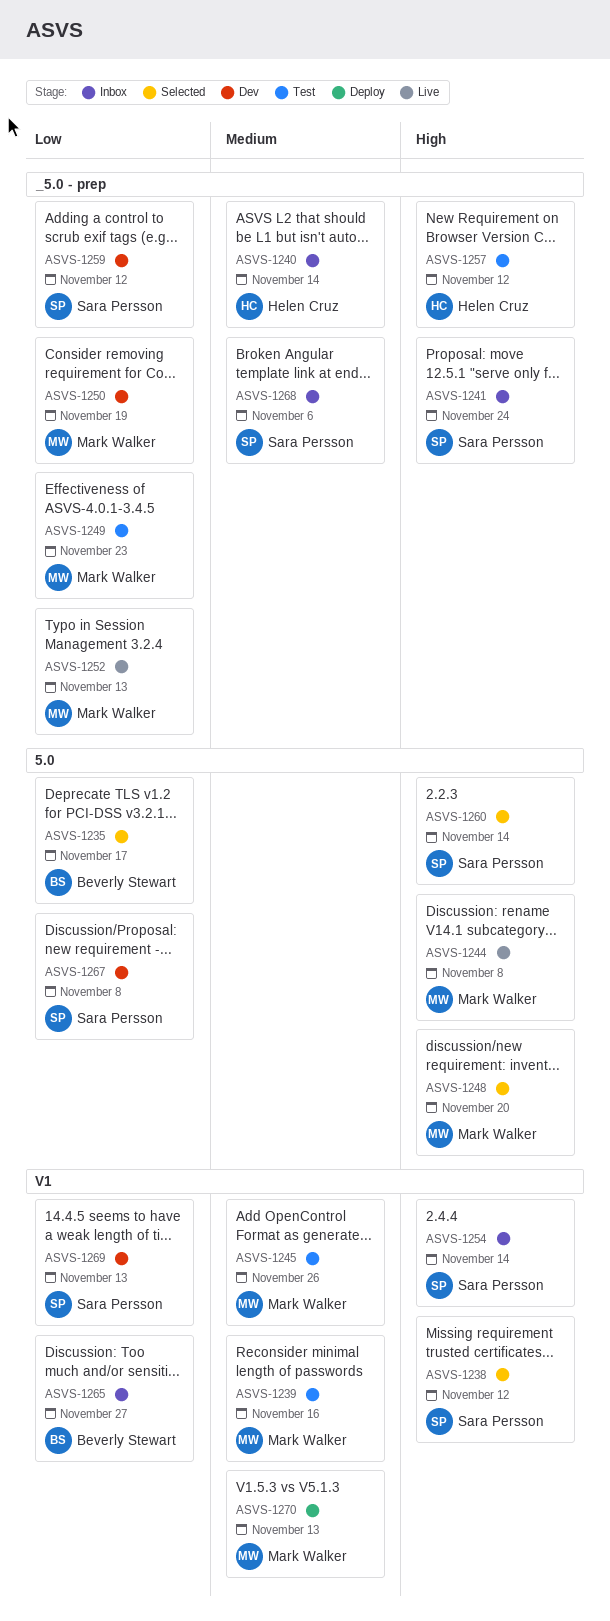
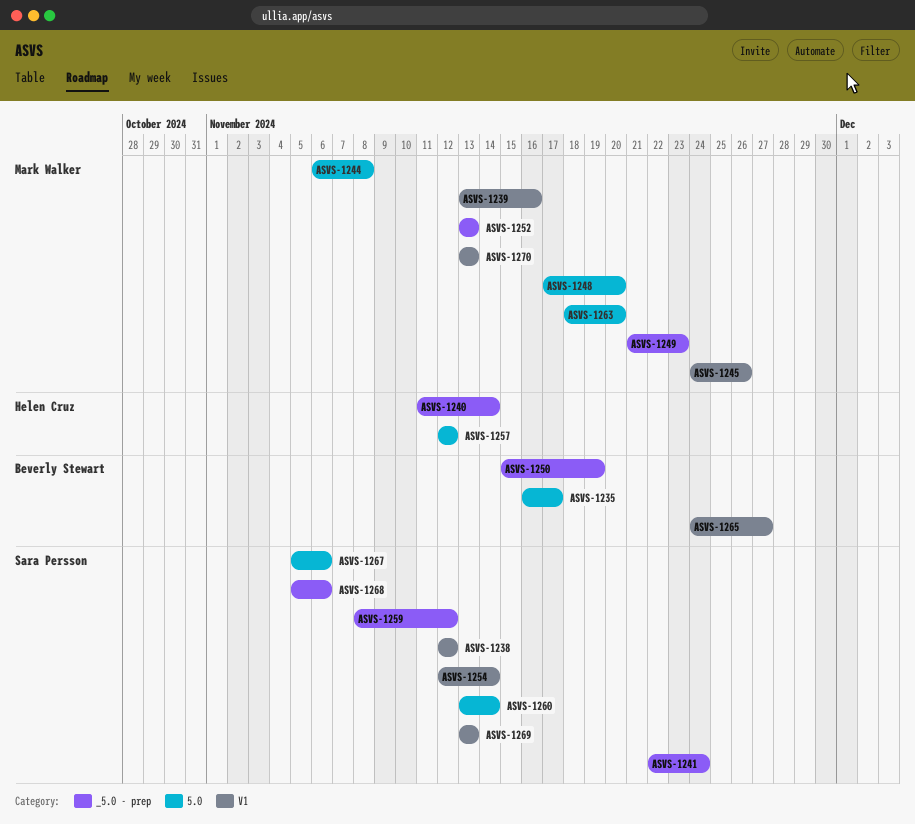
ASVS-1250, owner: Mark Walker -> Beverly Stewart
ASVS-1257, label: _5.0 - prep -> 5.0
ASVS-1263: none -> present
ASVS-1267, due: Nov 8 -> Nov 6

